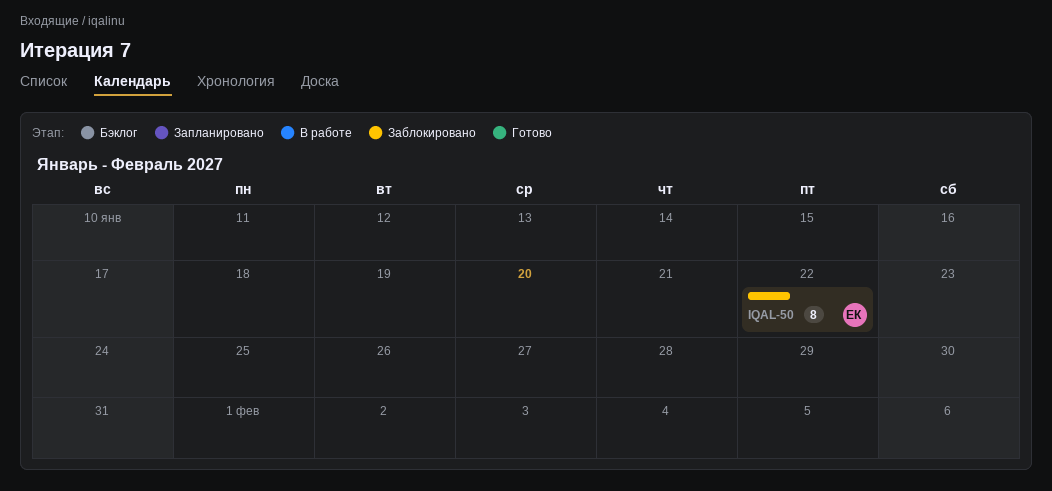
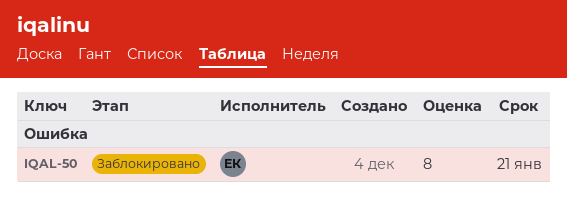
IQAL-50, due: Jan 22 -> Jan 21

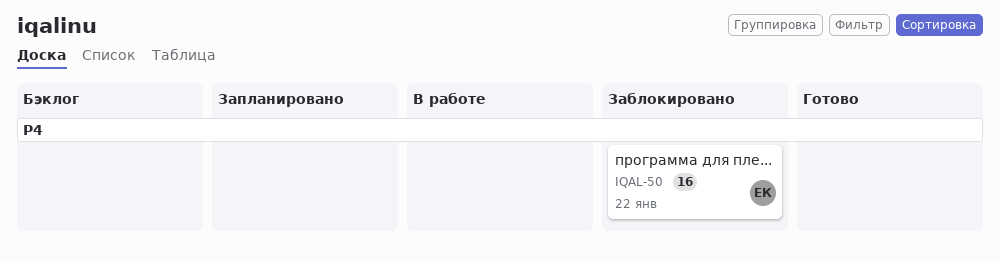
IQAL-50, estimate: 8 -> 16
IQAL-50, due: Jan 21 -> Jan 22

